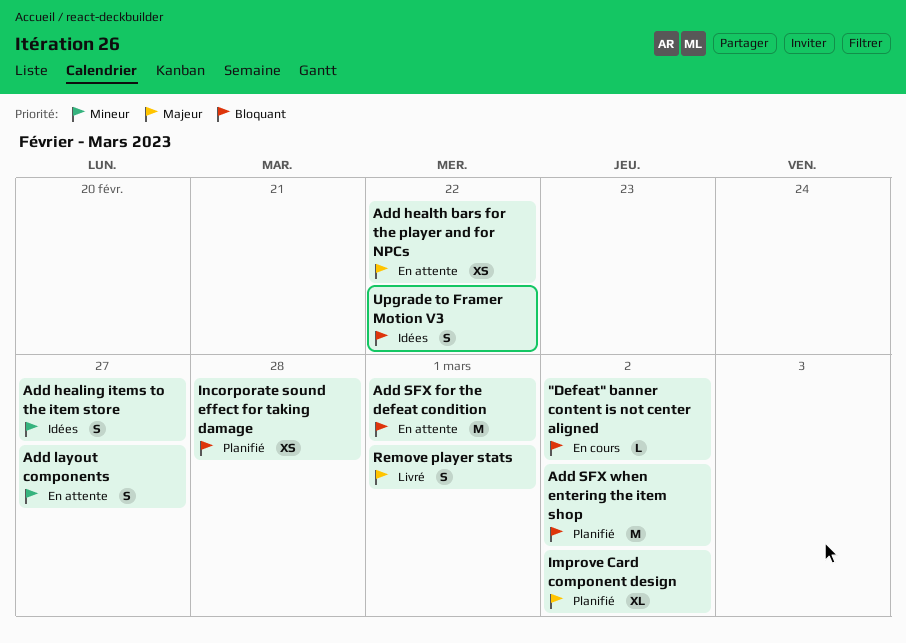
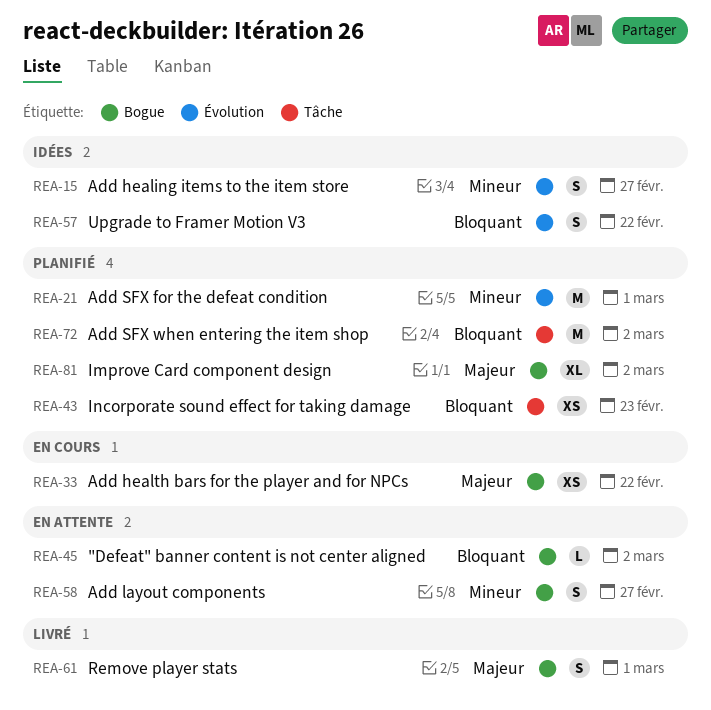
"Defeat" banner content is not center aligned, status: En cours -> En attente
Add health bars for the player and for NPCs, status: En attente -> En cours
Add SFX for the defeat condition, status: En attente -> Planifié
Add SFX for the defeat condition, priority: Bloquant -> Mineur
Incorporate sound effect for taking damage, due: Feb 28 -> Feb 23

